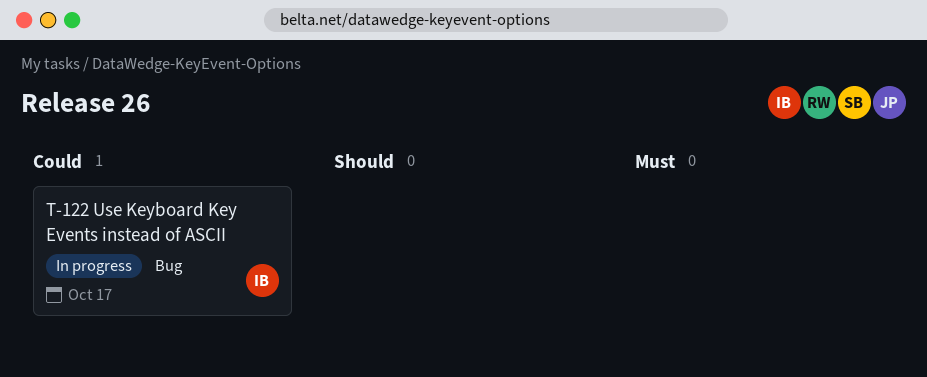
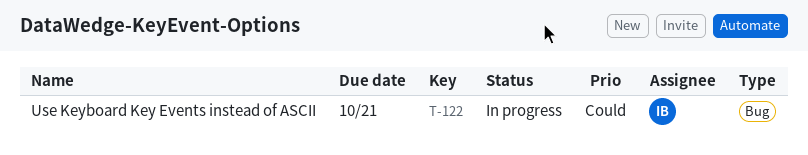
T-122, due: Oct 17 -> Oct 21

